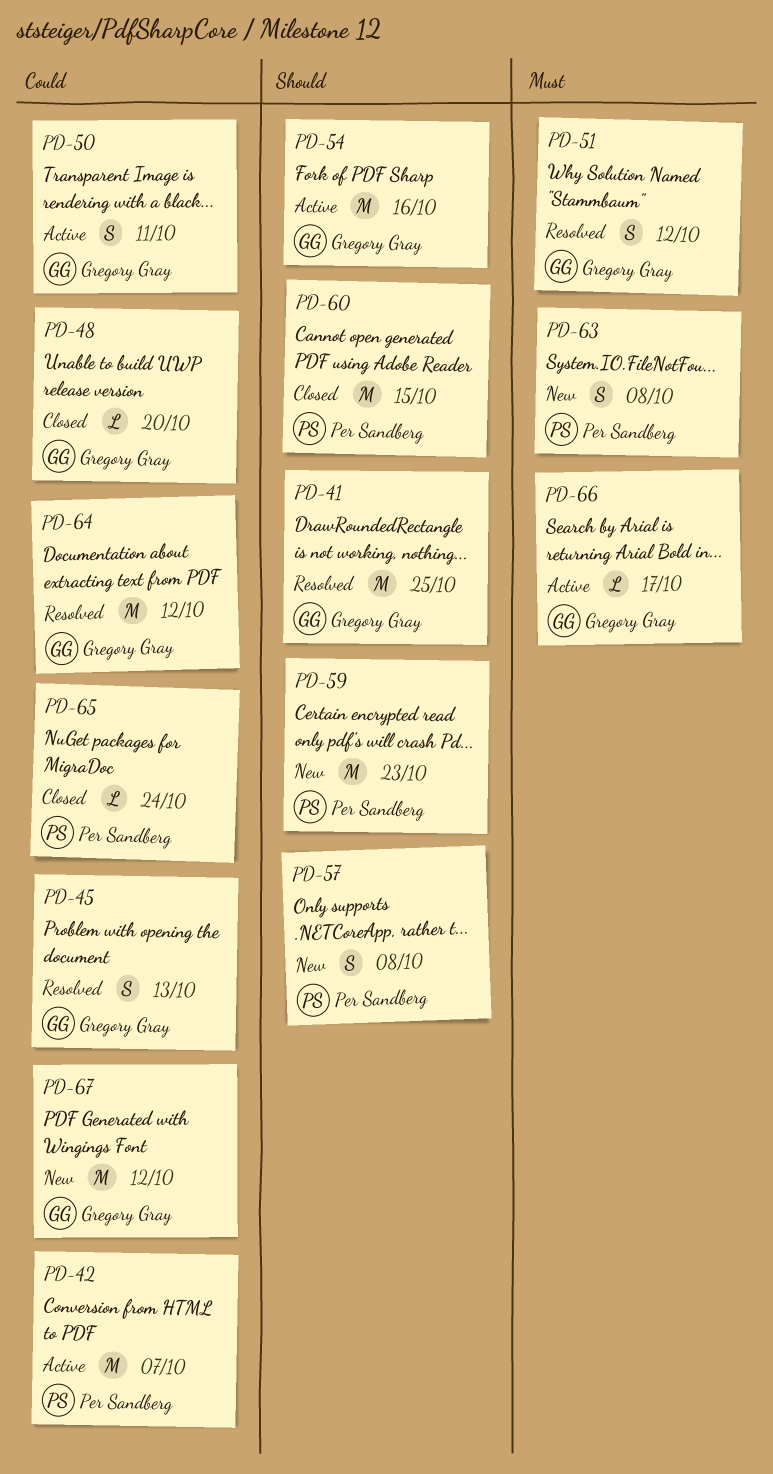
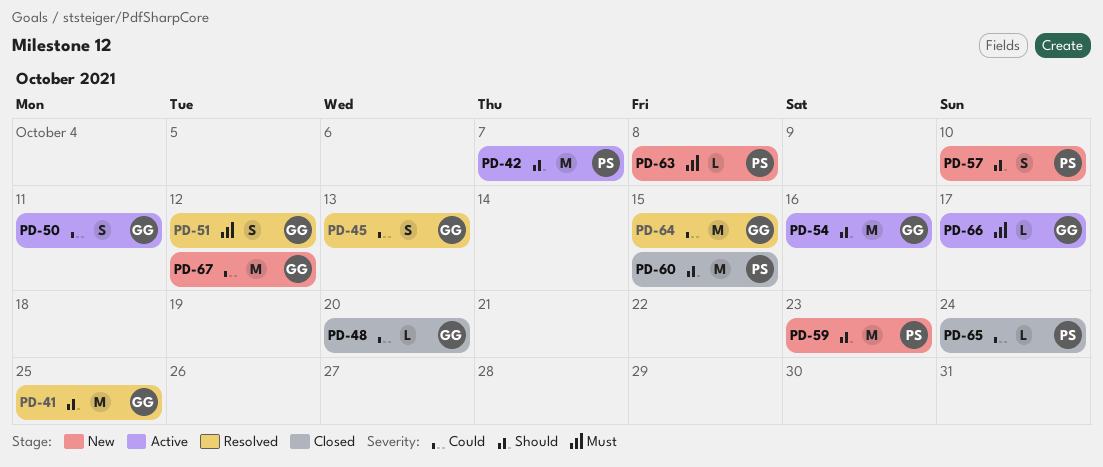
PD-42, priority: Could -> Should
PD-57, due: Oct 8 -> Oct 10
PD-63, estimate: S -> L
PD-64, due: Oct 12 -> Oct 15

